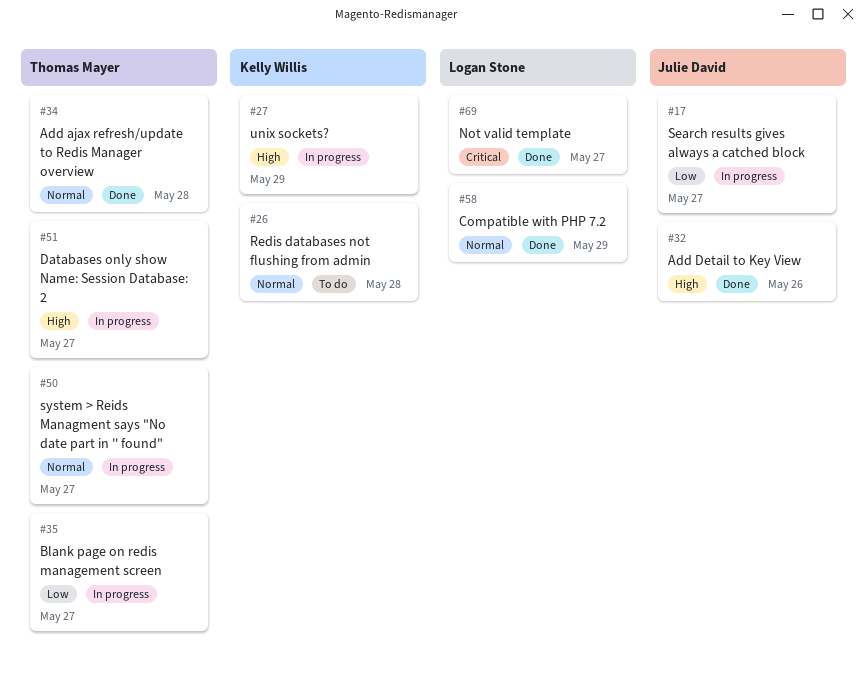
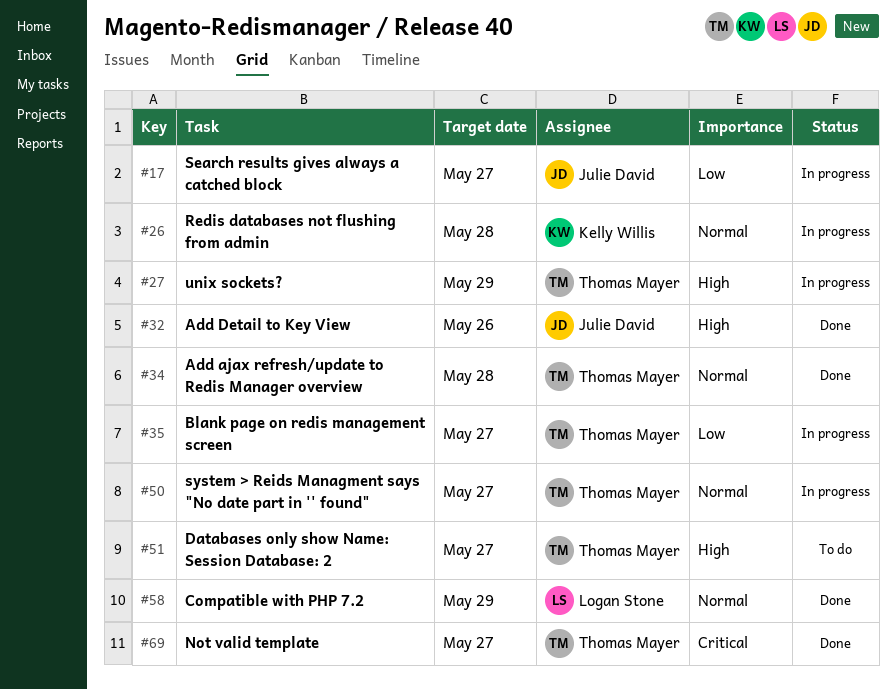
#26, status: To do -> In progress
#27, owner: Kelly Willis -> Thomas Mayer
#51, status: In progress -> To do
#69, owner: Logan Stone -> Thomas Mayer

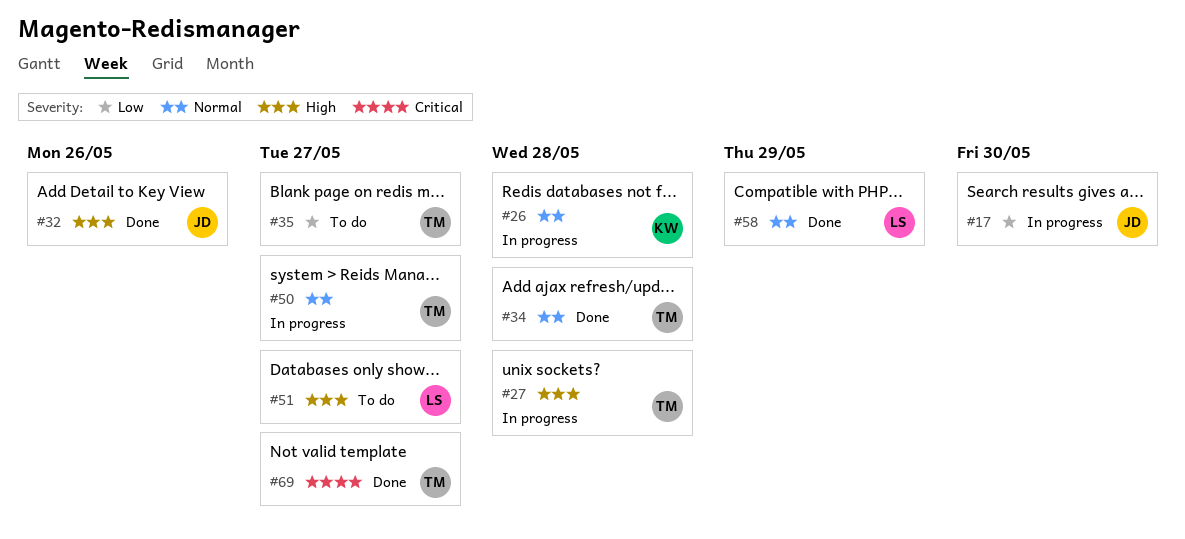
#17, due: May 27 -> May 30
#27, due: May 29 -> May 28
#35, status: In progress -> To do
#51, owner: Thomas Mayer -> Logan Stone

